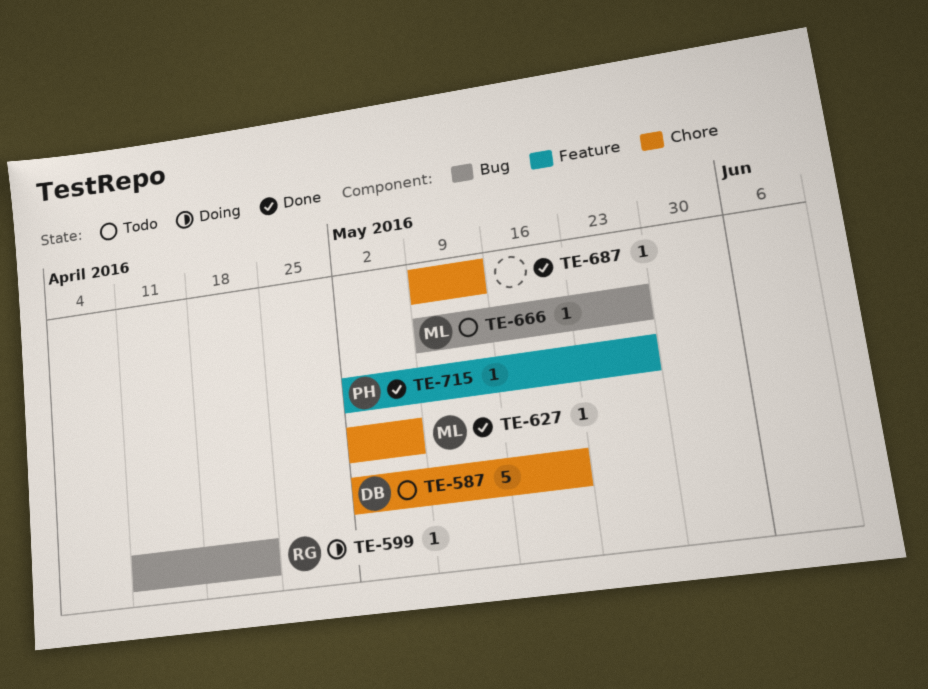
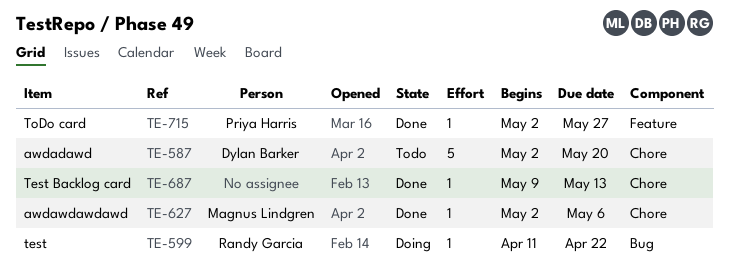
TE-666: present -> none

